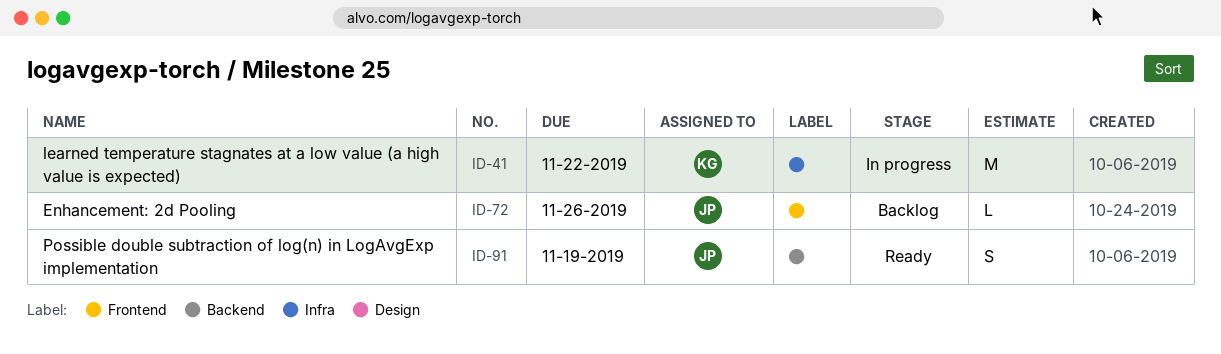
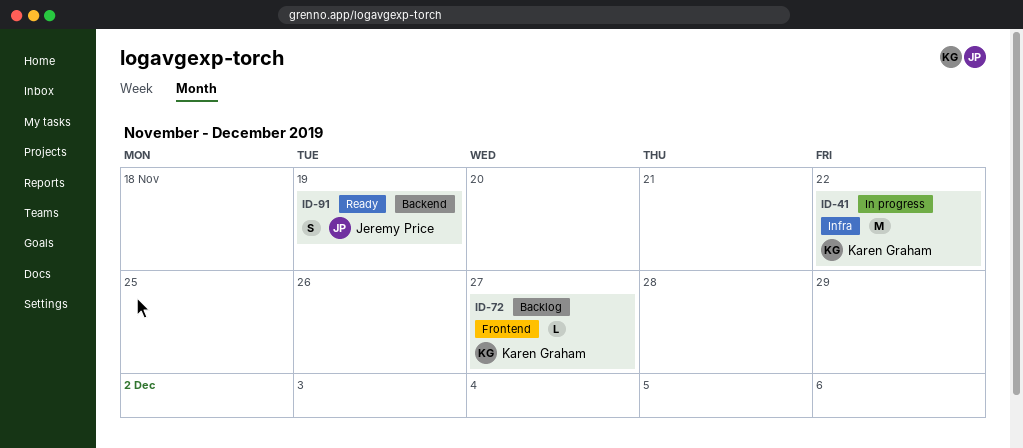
ID-72, owner: Jeremy Price -> Karen Graham
ID-72, due: Nov 26 -> Nov 27

